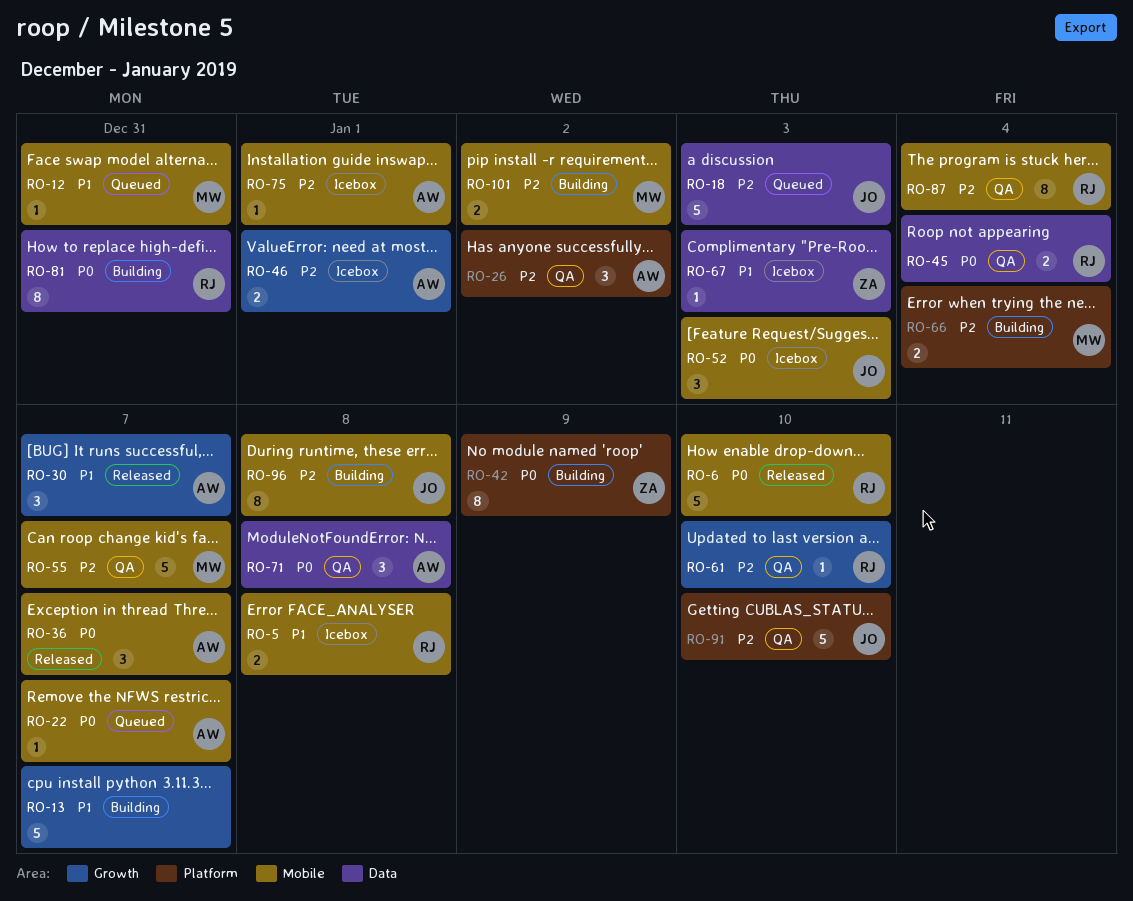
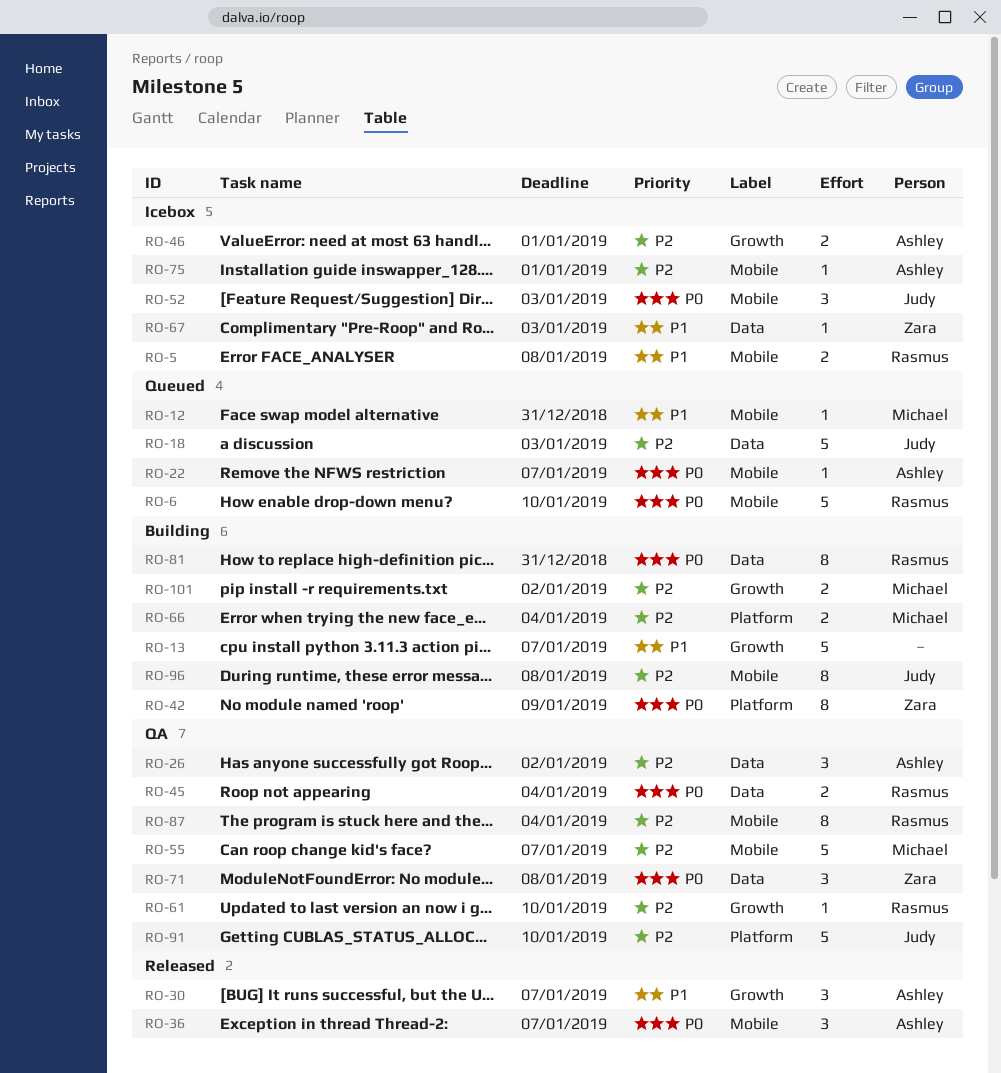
RO-6, status: Released -> Queued
RO-26, label: Platform -> Data
RO-71, owner: Ashley -> Zara
RO-101, label: Mobile -> Growth

